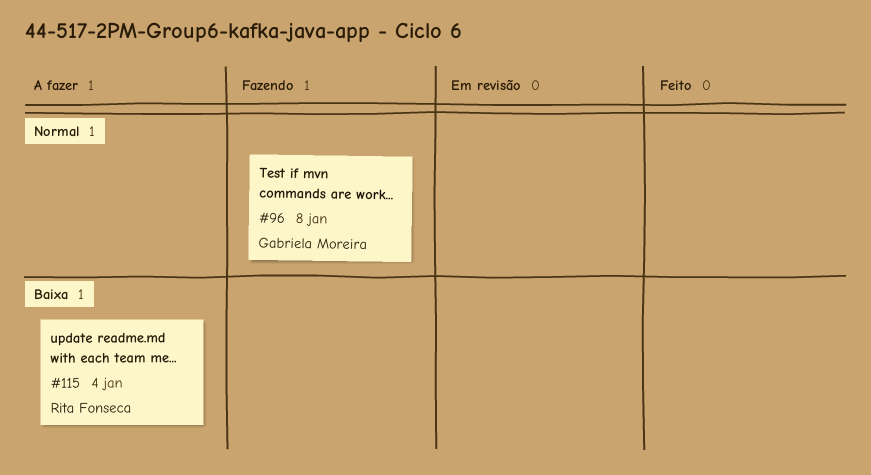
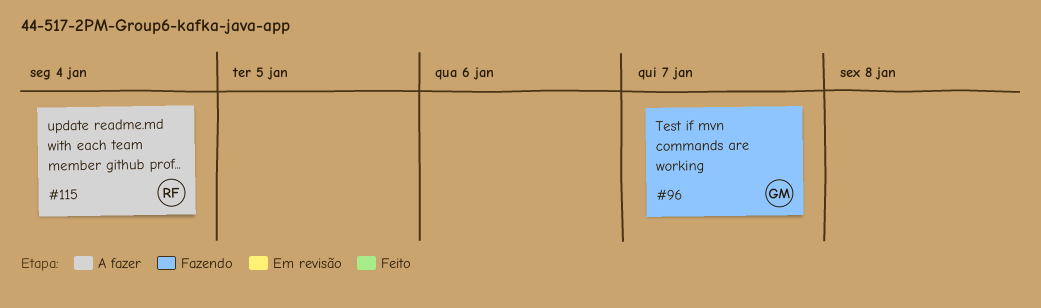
#96, due: Jan 8 -> Jan 7

